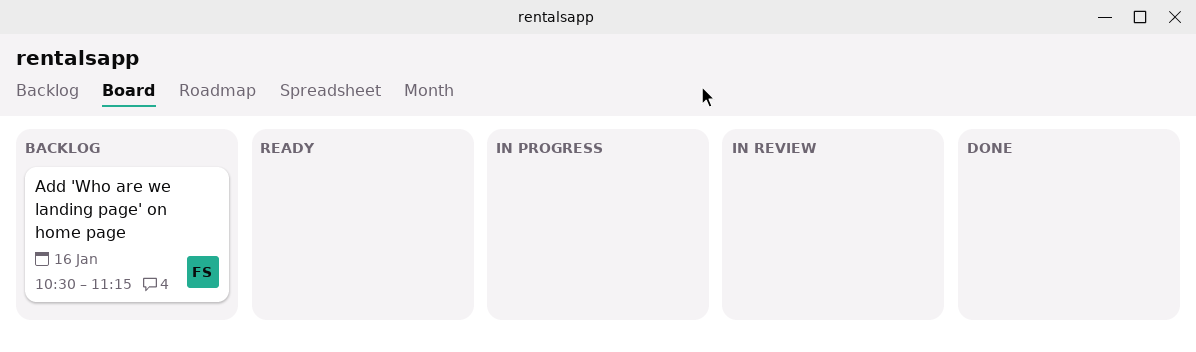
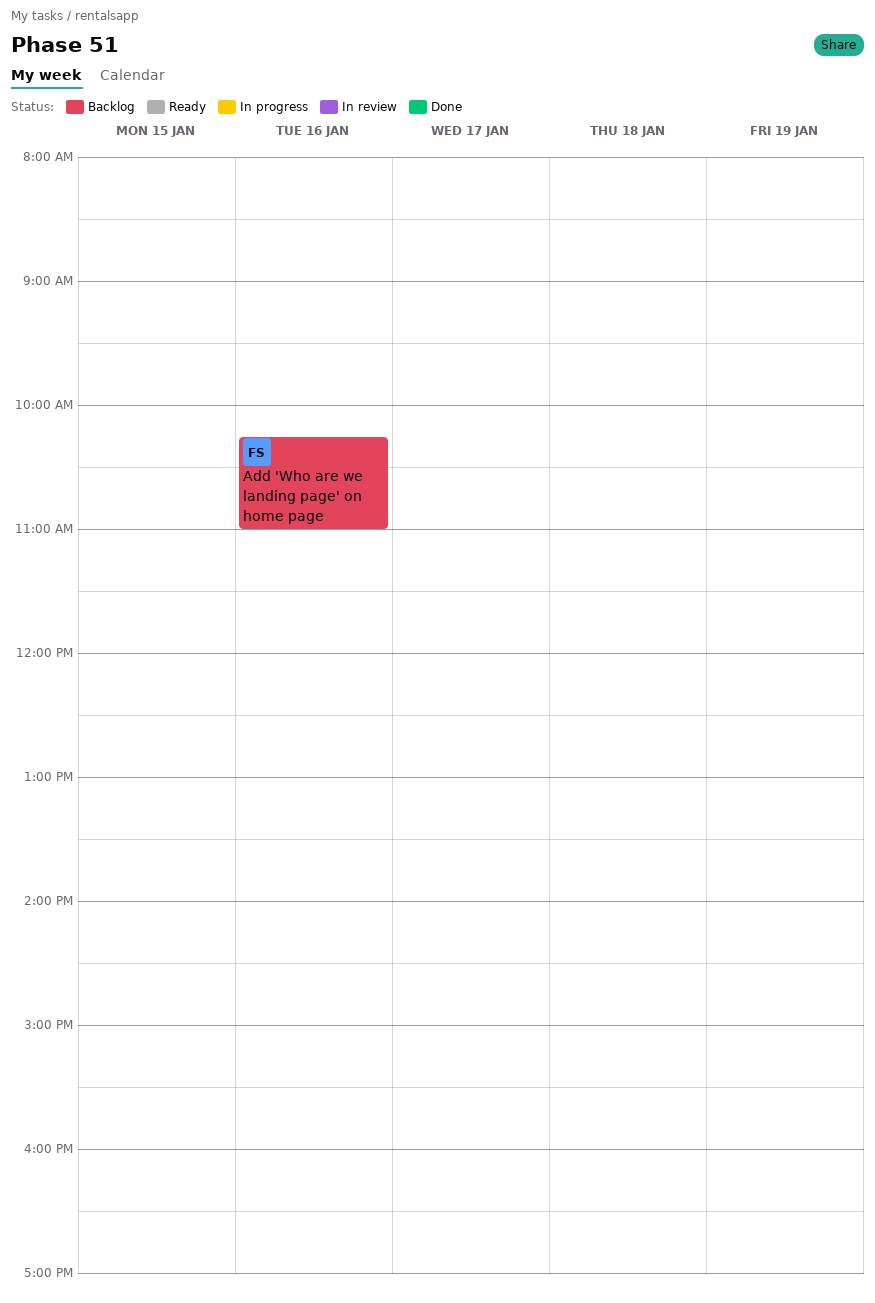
Add 'Who are we landing page' on home page, begins: 10:30 -> 10:15
Add 'Who are we landing page' on home page, ends: 11:15 -> 11:00

